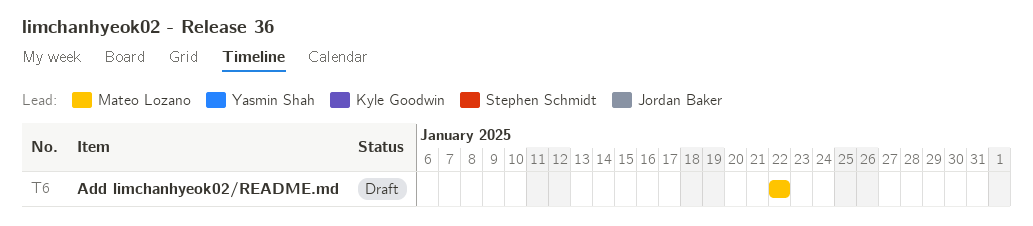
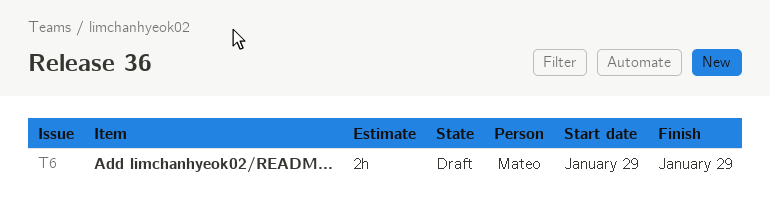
T6, start: Jan 22 -> Jan 29
T6, due: Jan 22 -> Jan 29

